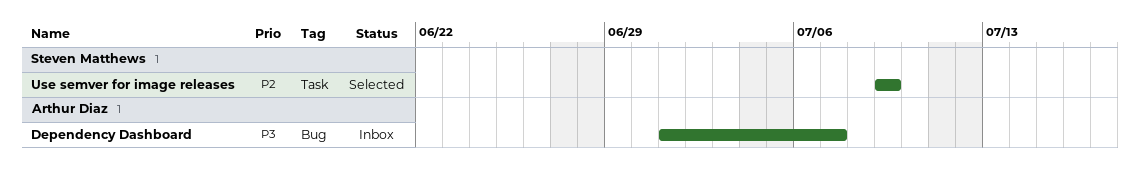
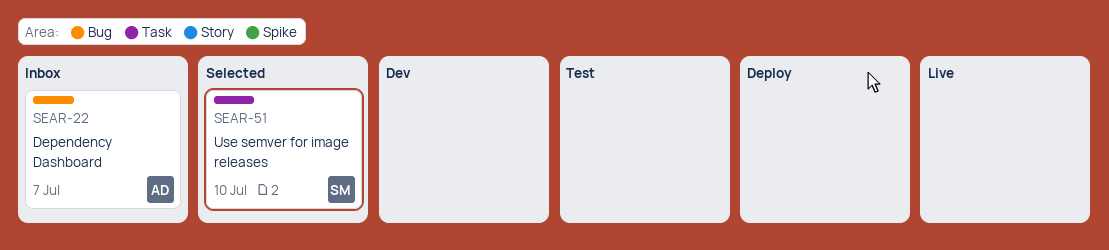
Use semver for image releases, due: Jul 9 -> Jul 10

